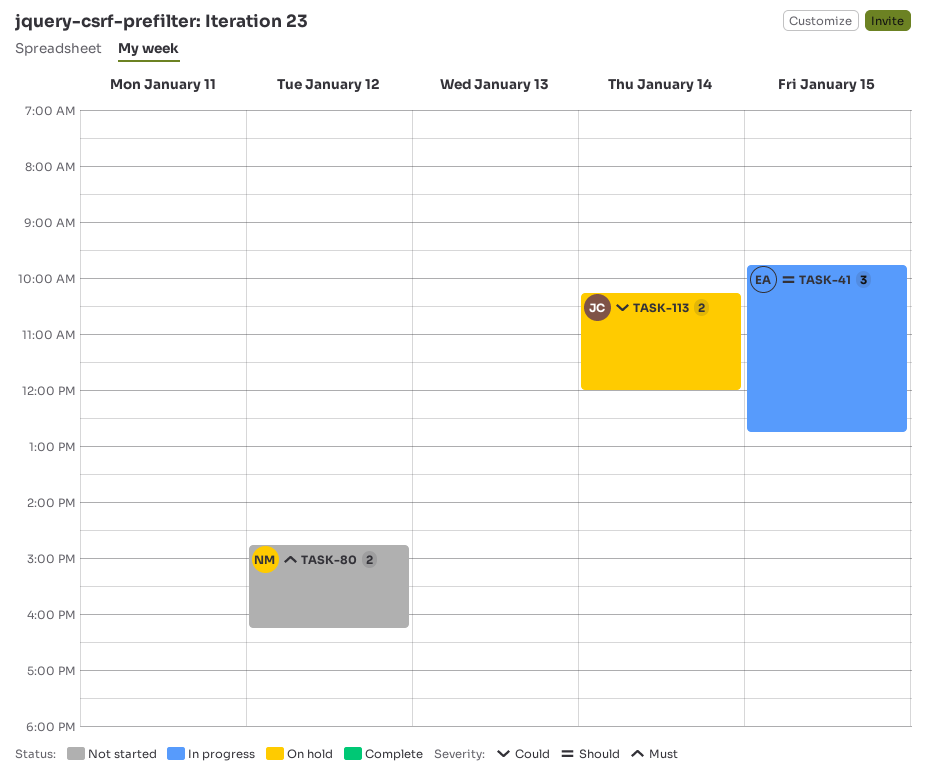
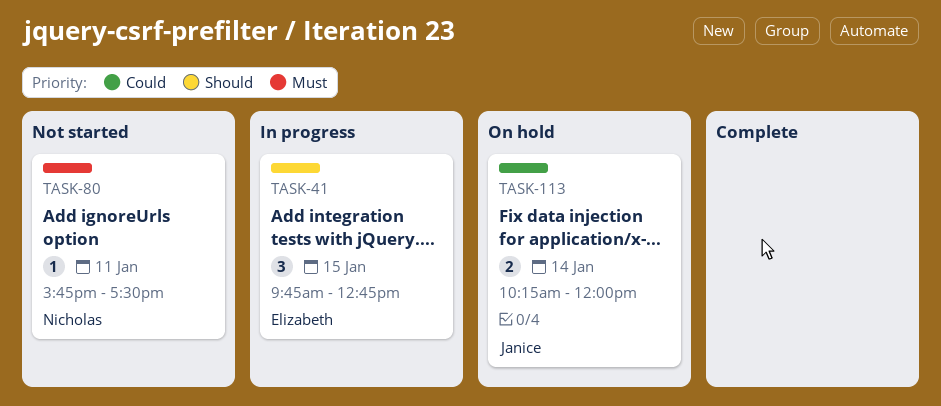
TASK-80, estimate: 2 -> 1
TASK-80, day: Jan 12 -> Jan 11
TASK-80, begins: 14:45 -> 15:45
TASK-80, ends: 16:15 -> 17:30

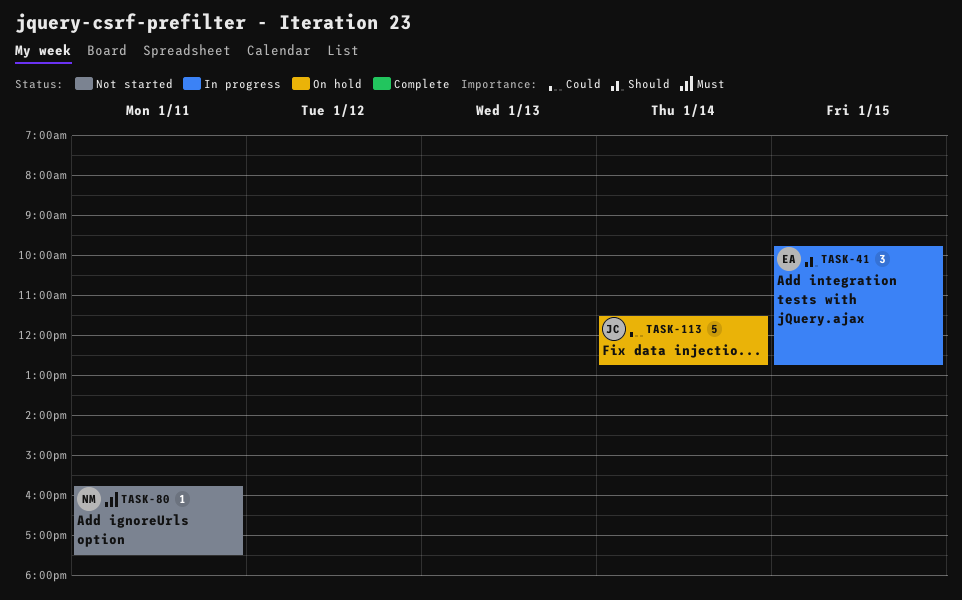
TASK-113, estimate: 2 -> 5
TASK-113, begins: 10:15 -> 11:30
TASK-113, ends: 12:00 -> 12:45

